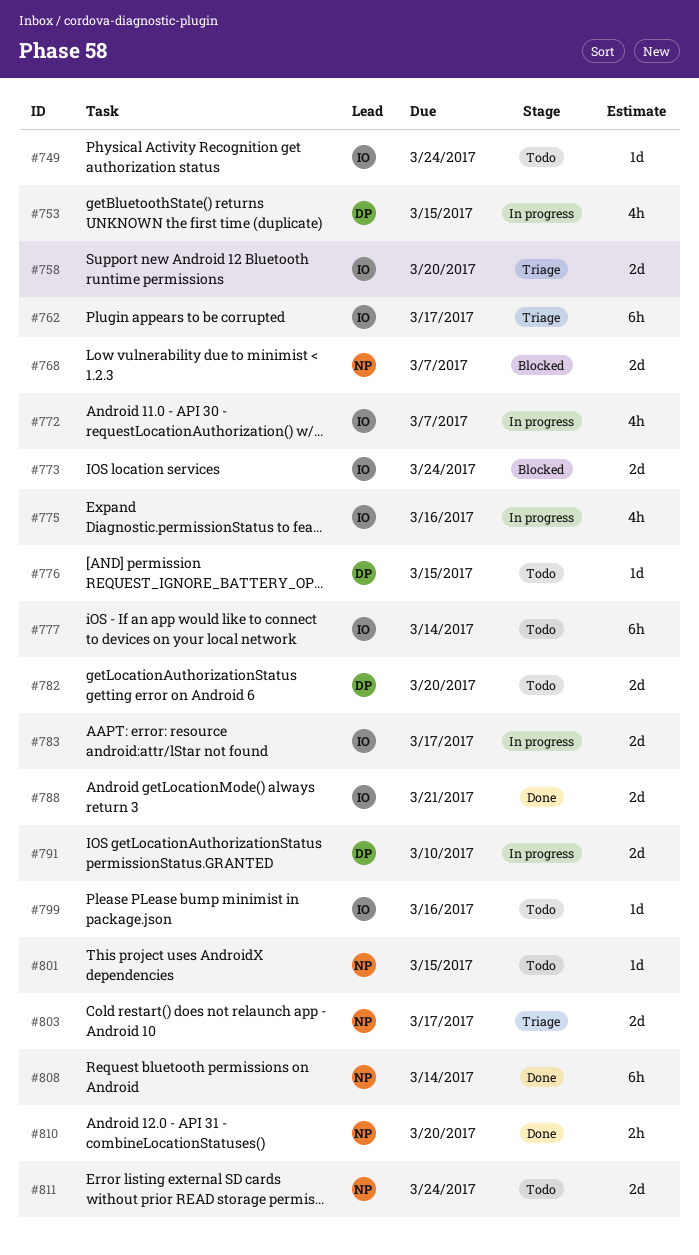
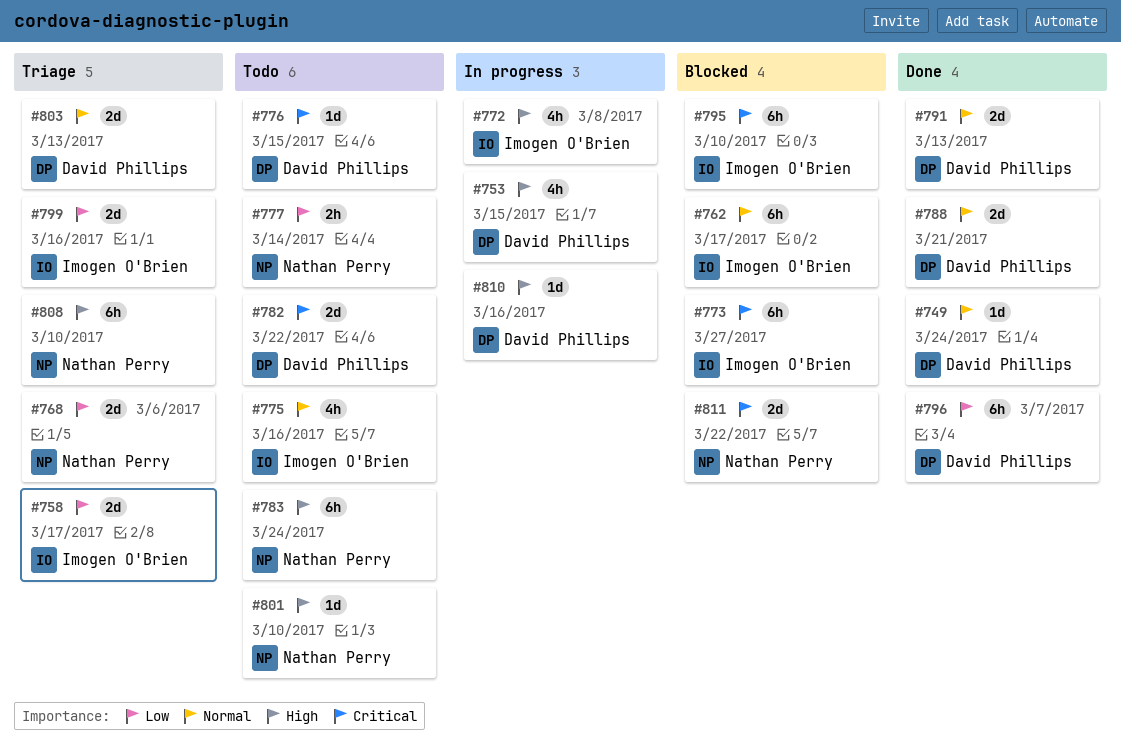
#749, status: Todo -> Done
#749, owner: Imogen O'Brien -> David Phillips
#758, due: Mar 20 -> Mar 17
#762, status: Triage -> Blocked
#768, status: Blocked -> Triage
#768, due: Mar 7 -> Mar 6
#772, due: Mar 7 -> Mar 8
#773, estimate: 2d -> 6h
#773, due: Mar 24 -> Mar 27
#775, status: In progress -> Todo
#777, owner: Imogen O'Brien -> Nathan Perry
#777, estimate: 6h -> 2h
#782, due: Mar 20 -> Mar 22
#783, status: In progress -> Todo
#783, owner: Imogen O'Brien -> Nathan Perry
#783, estimate: 2d -> 6h
#783, due: Mar 17 -> Mar 24
#788, owner: Imogen O'Brien -> David Phillips
#791, status: In progress -> Done
#791, due: Mar 10 -> Mar 13
#795: none -> present
#796: none -> present
#799, status: Todo -> Triage
#799, estimate: 1d -> 2d
#801, due: Mar 15 -> Mar 10
#803, owner: Nathan Perry -> David Phillips
#803, due: Mar 17 -> Mar 13
#808, status: Done -> Triage
#808, due: Mar 14 -> Mar 10
#810, status: Done -> In progress
#810, owner: Nathan Perry -> David Phillips
#810, estimate: 2h -> 1d
#810, due: Mar 20 -> Mar 16
#811, status: Todo -> Blocked
#811, due: Mar 24 -> Mar 22

